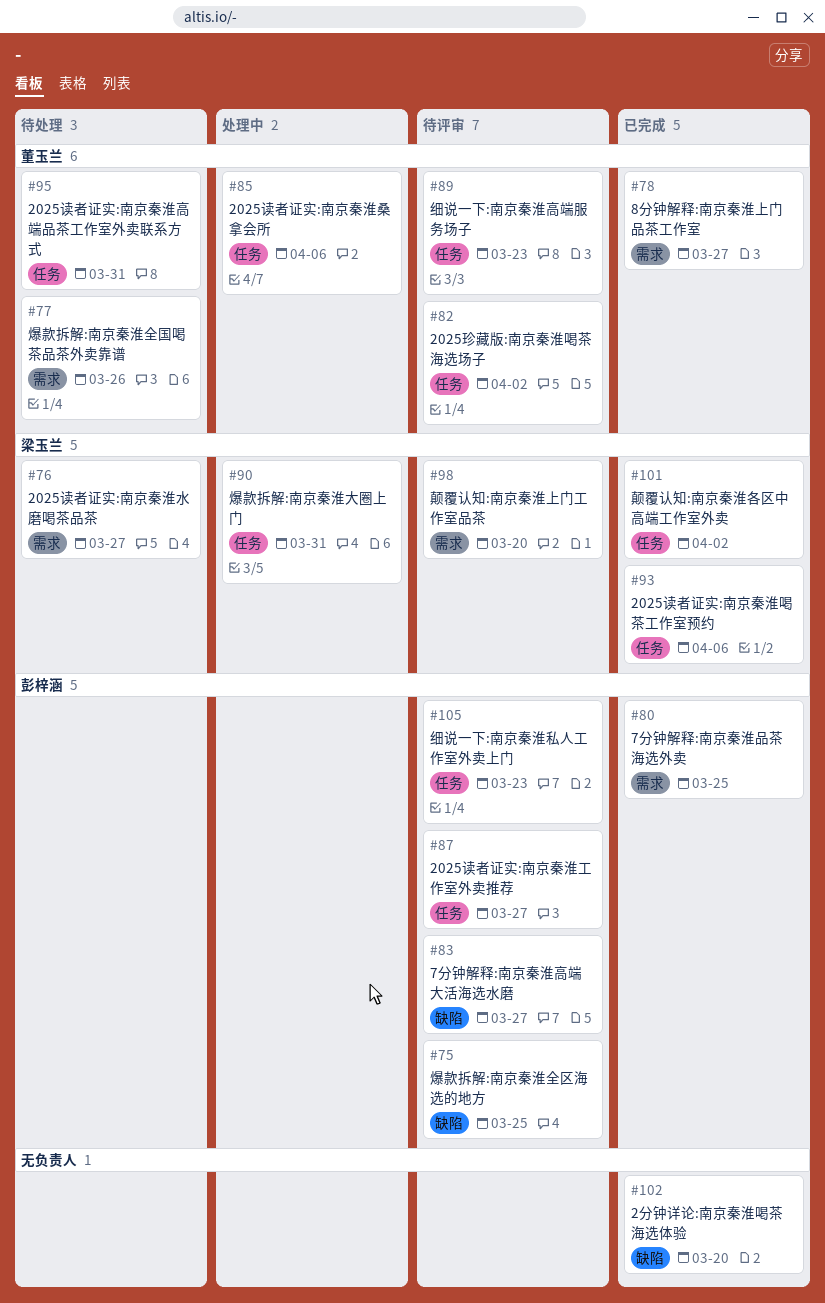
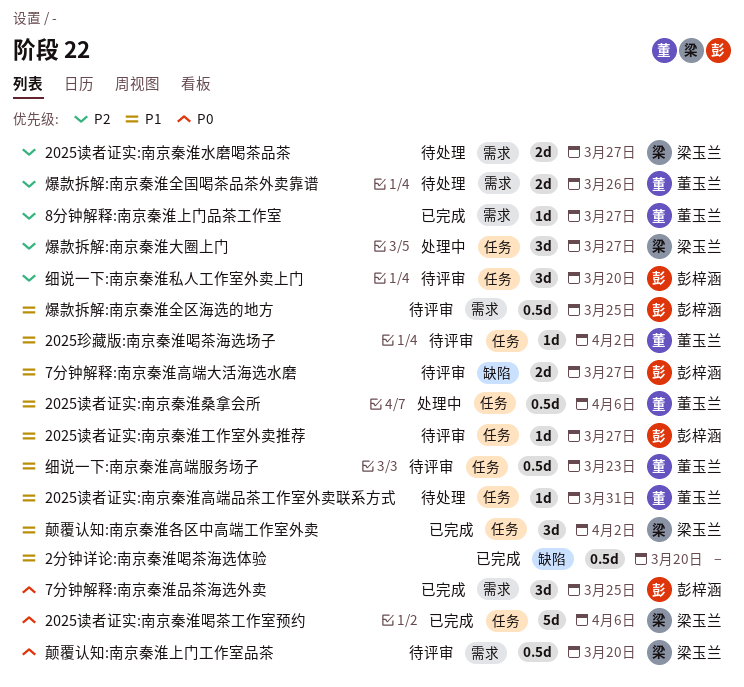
爆款拆解:南京秦淮全区海选的地方, label: 缺陷 -> 需求
爆款拆解:南京秦淮大圈上门, due: Mar 31 -> Mar 27
细说一下:南京秦淮私人工作室外卖上门, due: Mar 23 -> Mar 20

